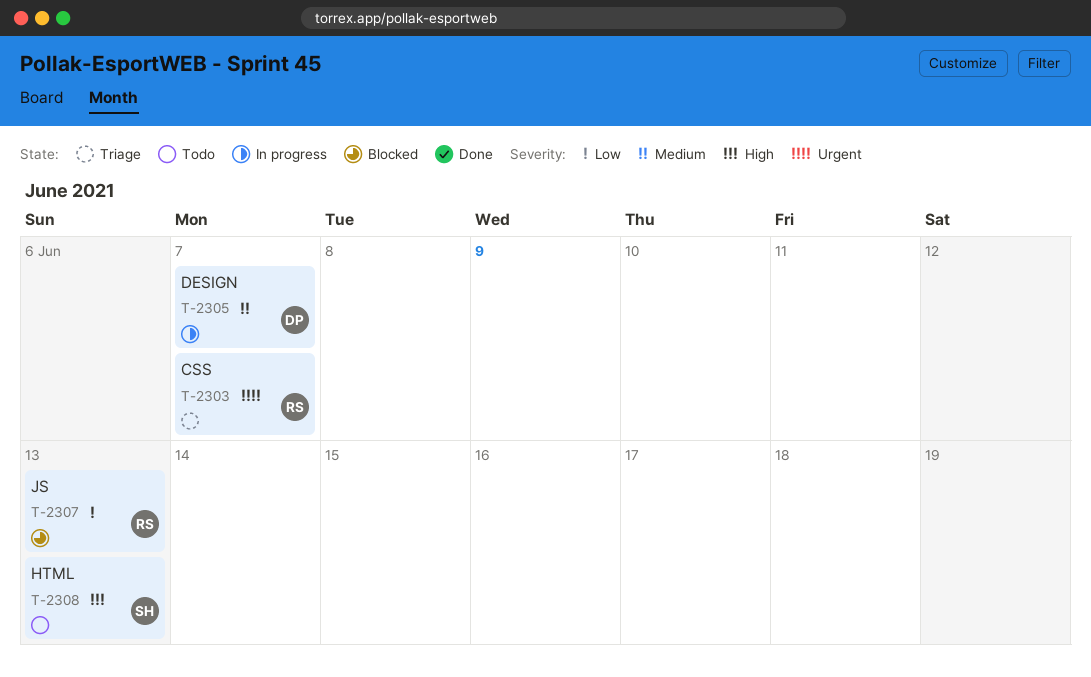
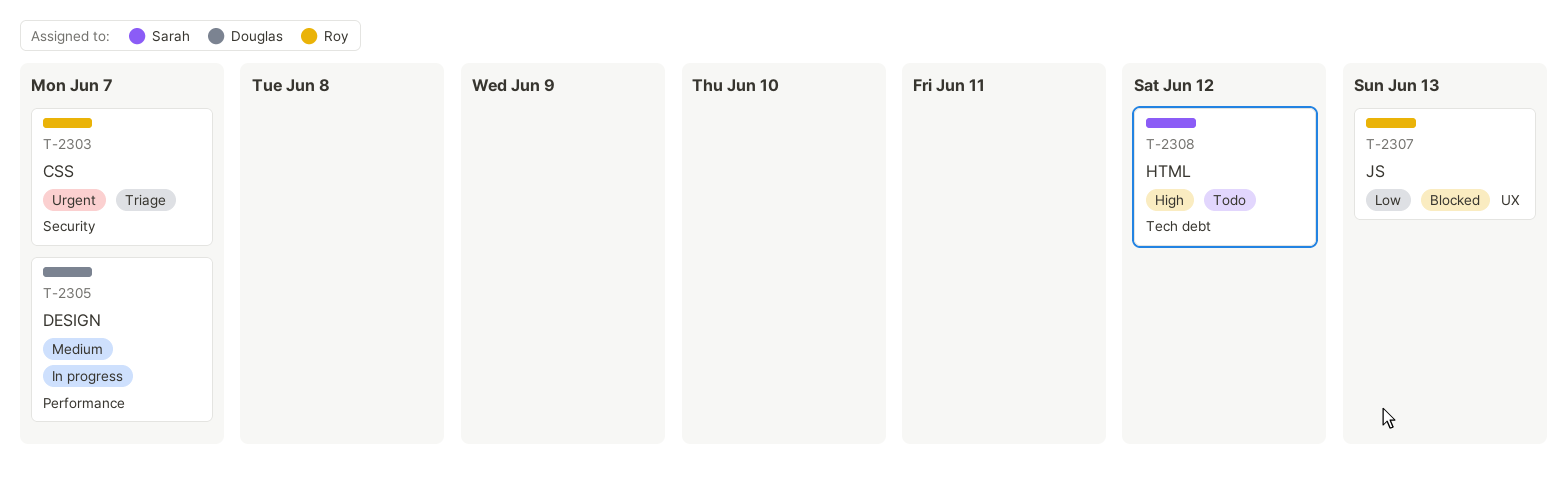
T-2308, due: Jun 13 -> Jun 12

